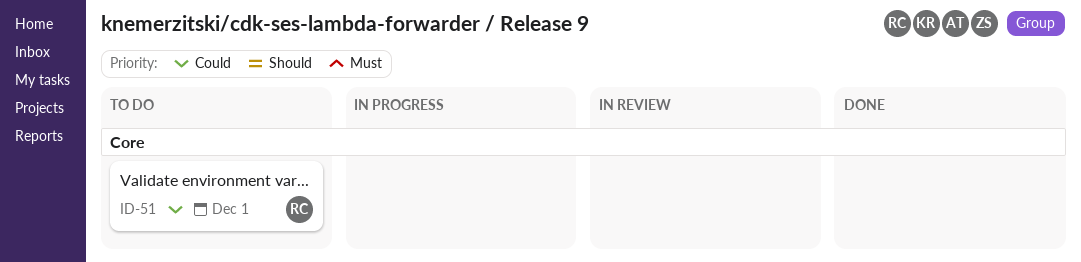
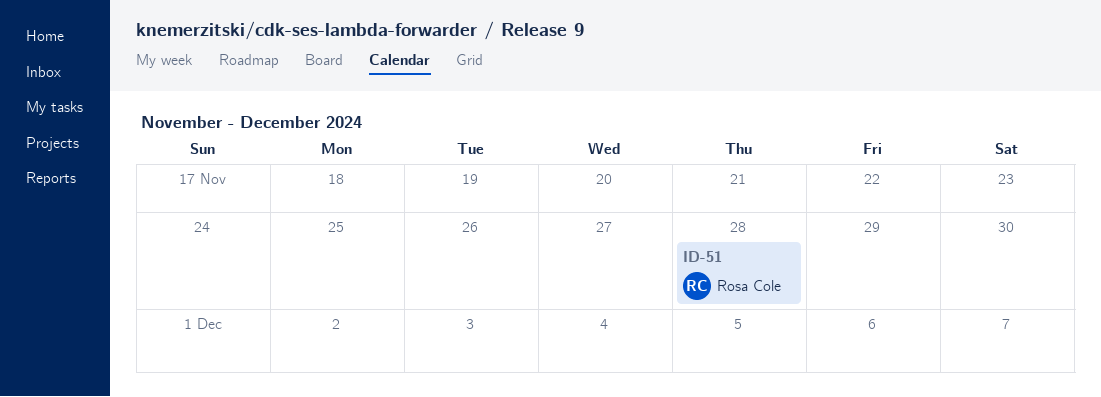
ID-51, due: Dec 1 -> Nov 28

